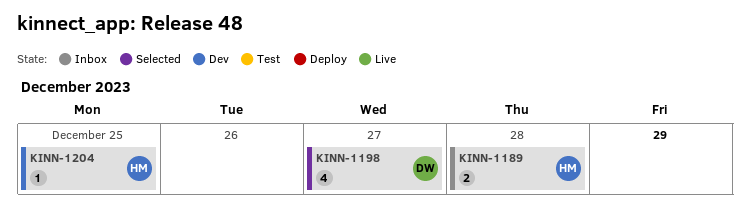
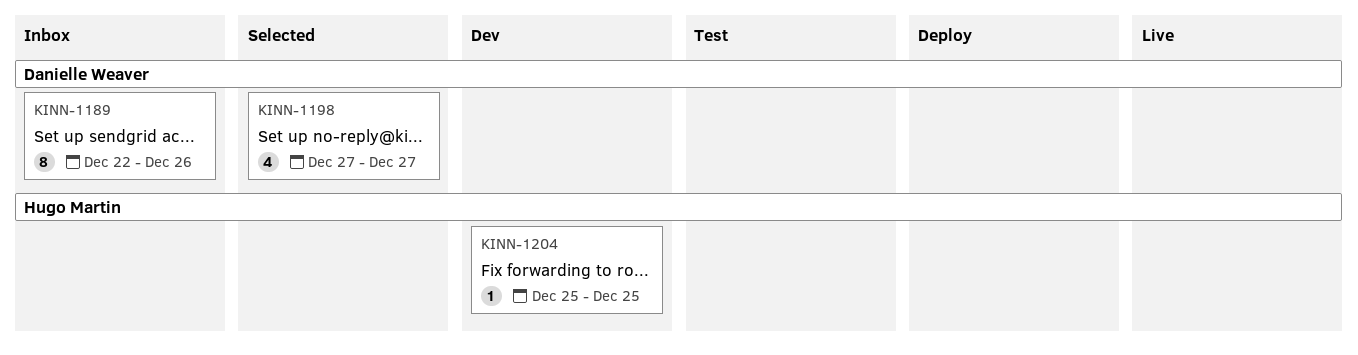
KINN-1189, owner: Hugo Martin -> Danielle Weaver
KINN-1189, estimate: 2 -> 8
KINN-1189, due: Dec 28 -> Dec 26

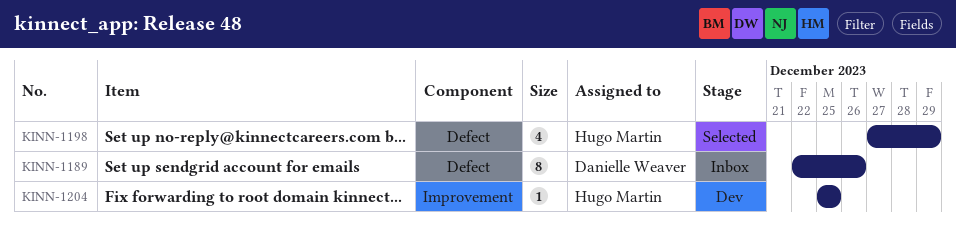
KINN-1198, owner: Danielle Weaver -> Hugo Martin
KINN-1198, due: Dec 27 -> Dec 29

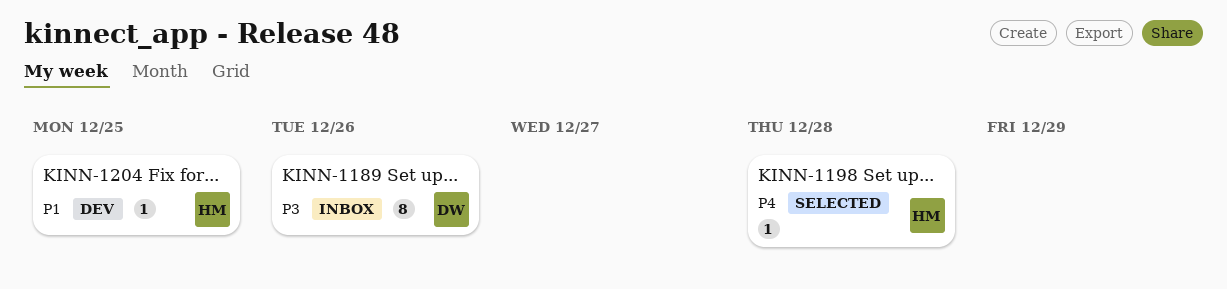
KINN-1198, estimate: 4 -> 1
KINN-1198, due: Dec 29 -> Dec 28

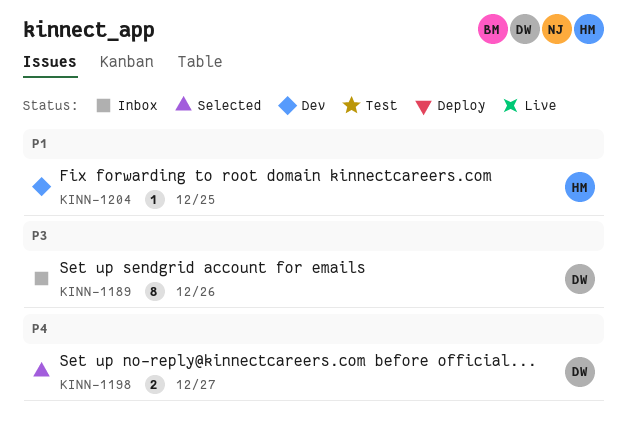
KINN-1198, owner: HM -> DW
KINN-1198, estimate: 1 -> 2
KINN-1198, due: Dec 28 -> Dec 27

